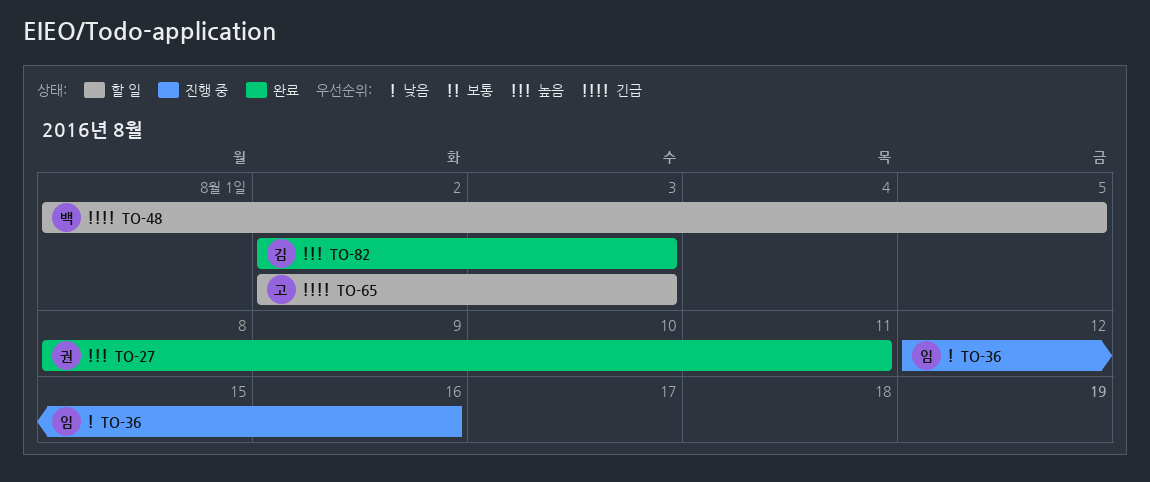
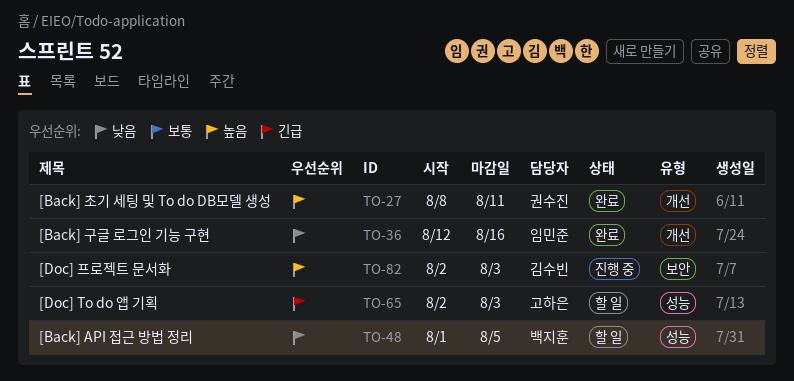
TO-36, status: 진행 중 -> 완료
TO-48, priority: 긴급 -> 낮음
TO-82, status: 완료 -> 진행 중

